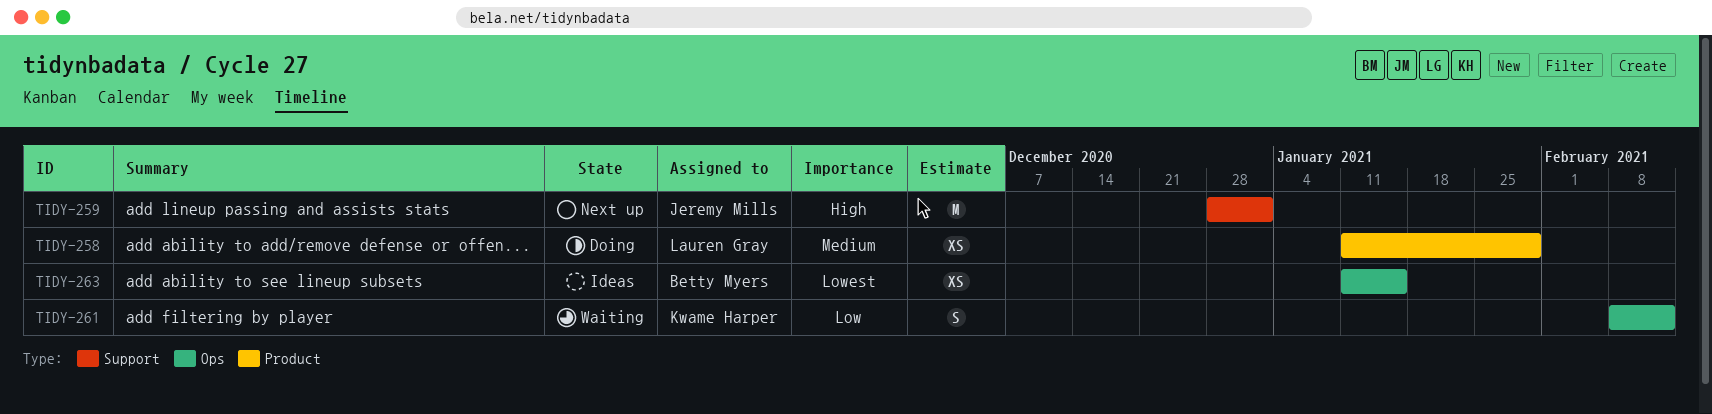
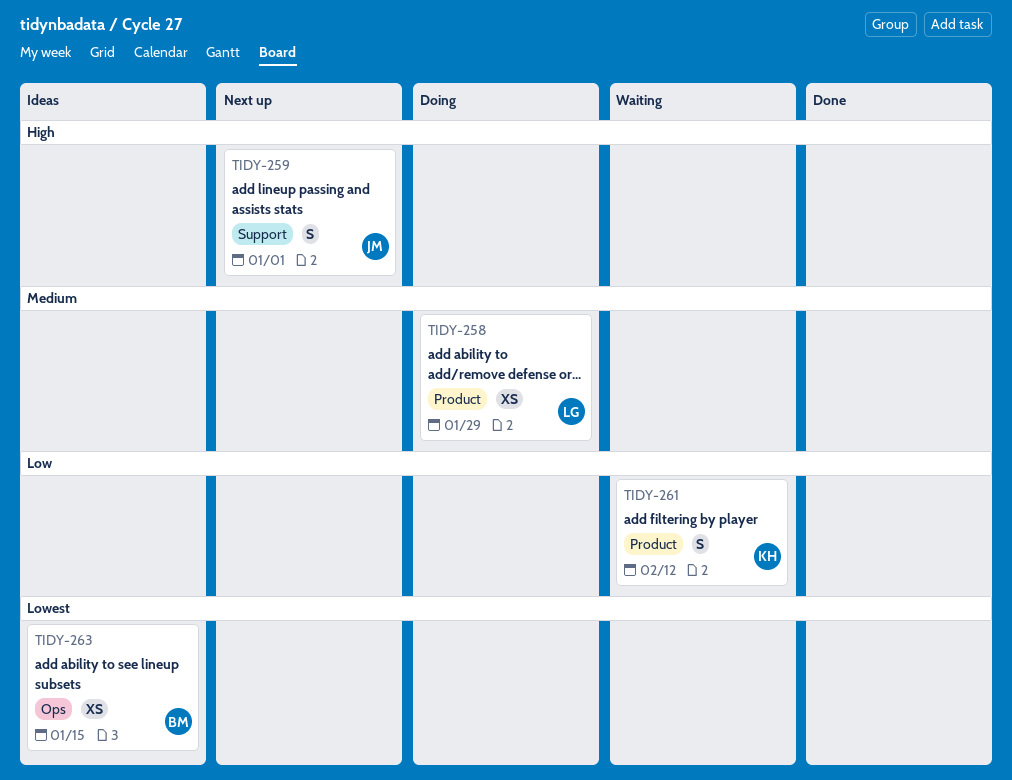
TIDY-259, estimate: M -> S
TIDY-261, label: Ops -> Product

